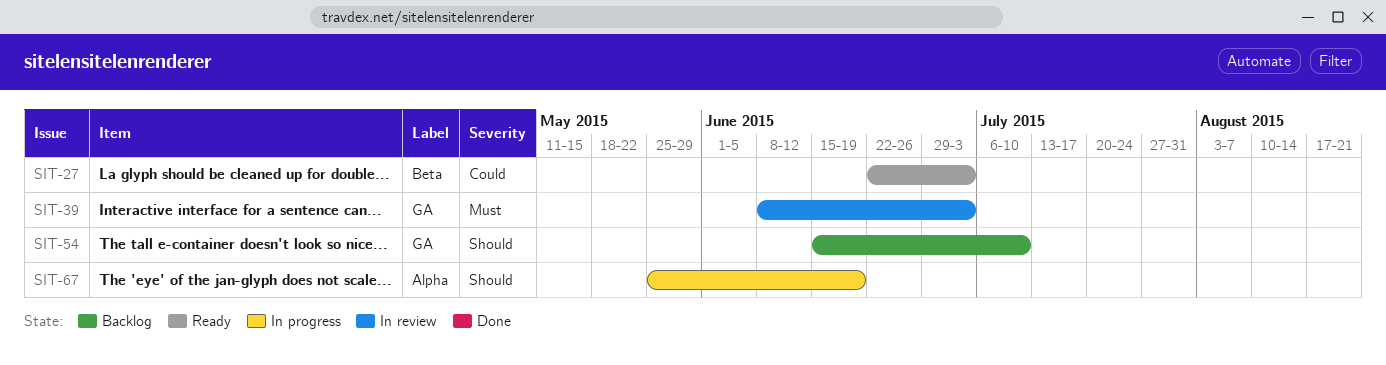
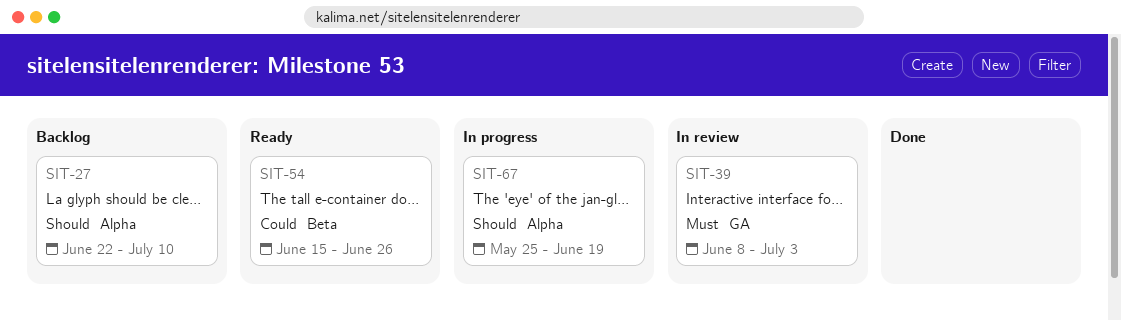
SIT-27, status: Ready -> Backlog
SIT-27, priority: Could -> Should
SIT-27, label: Beta -> Alpha
SIT-27, due: Jul 3 -> Jul 10
SIT-54, status: Backlog -> Ready
SIT-54, priority: Should -> Could
SIT-54, label: GA -> Beta
SIT-54, due: Jul 10 -> Jun 26

